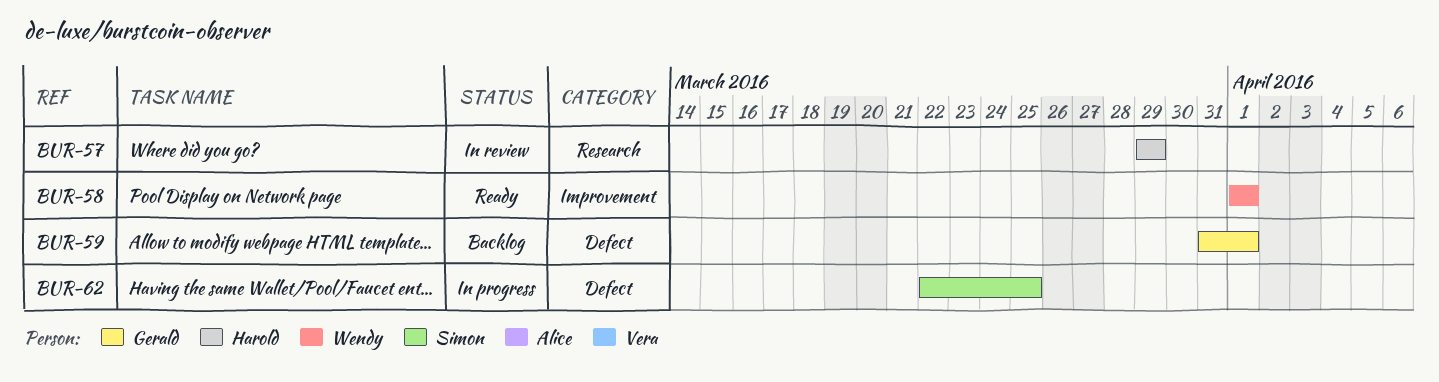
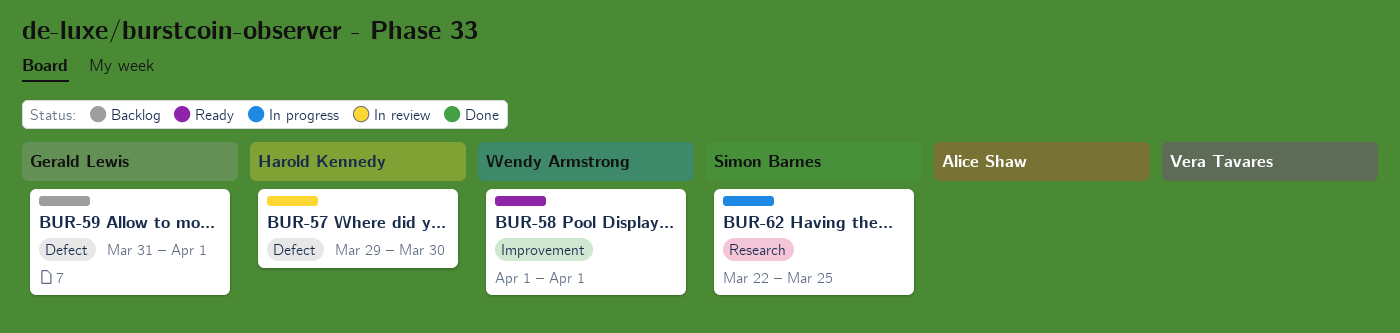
BUR-57, label: Research -> Defect
BUR-57, due: Mar 29 -> Mar 30
BUR-62, label: Defect -> Research

